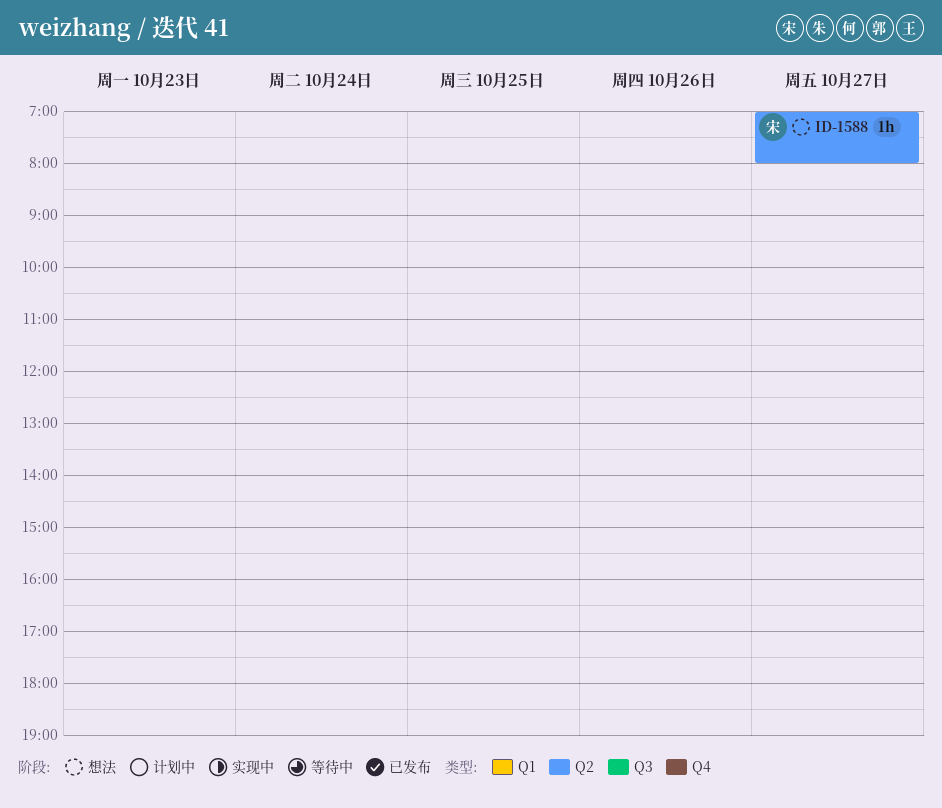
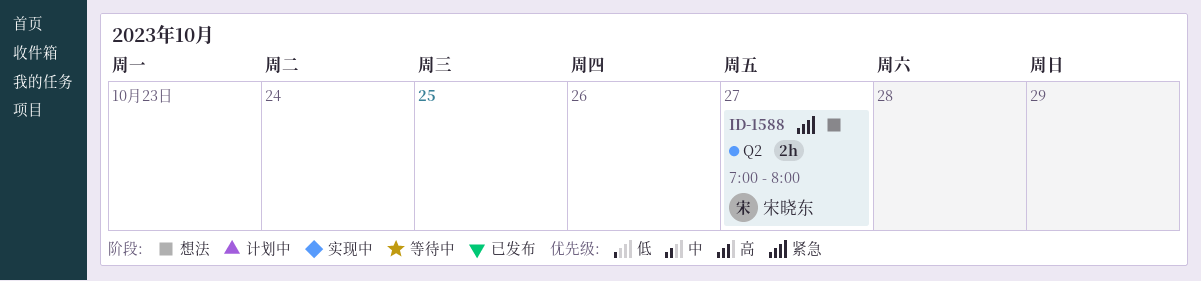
ID-1588, estimate: 1h -> 2h

